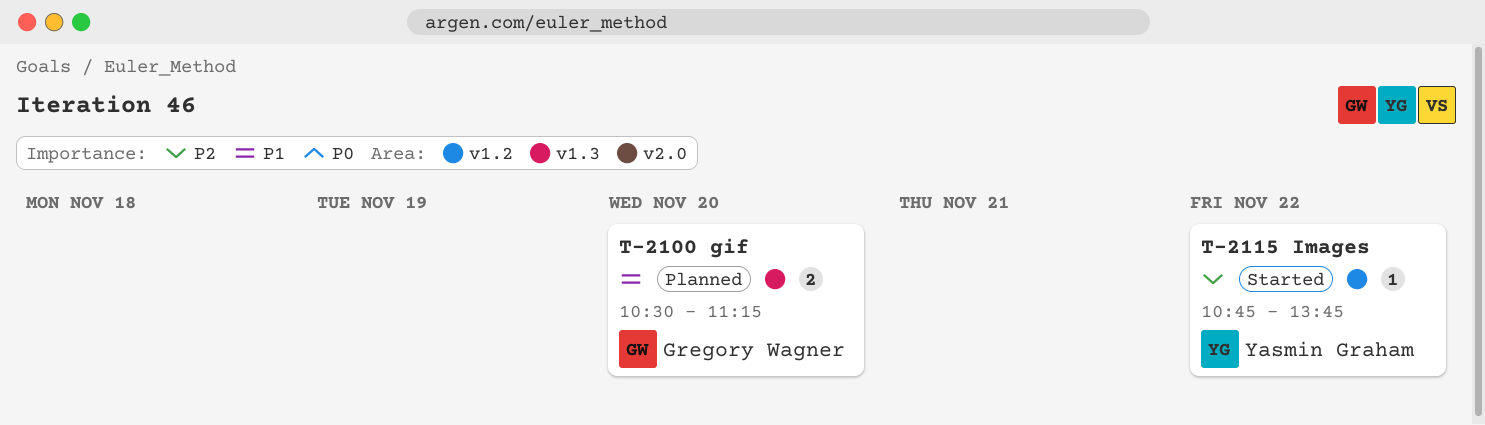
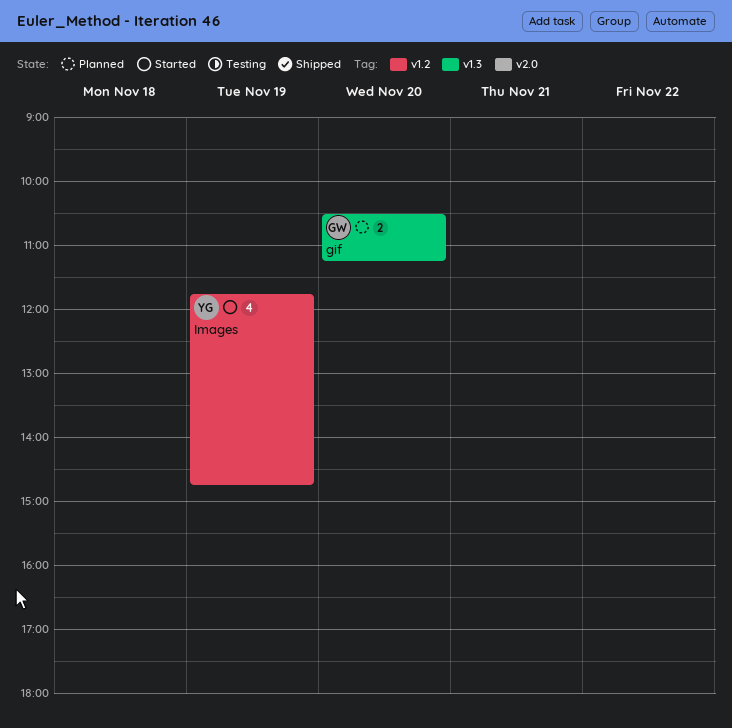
Images, estimate: 1 -> 4
Images, day: Nov 22 -> Nov 19
Images, begins: 10:45 -> 11:45
Images, ends: 13:45 -> 14:45

